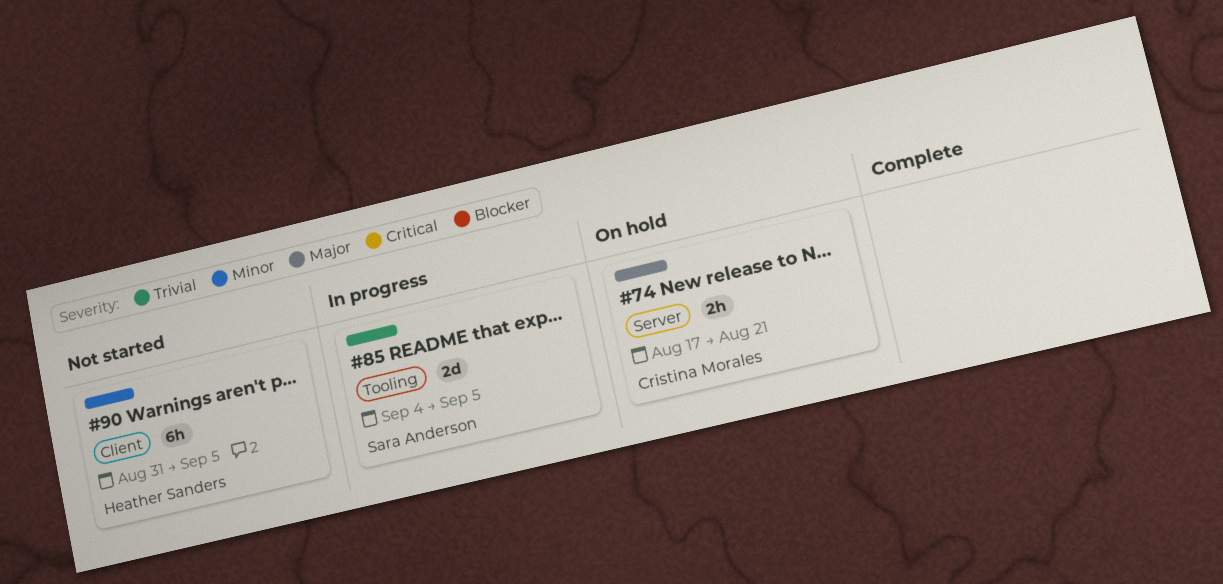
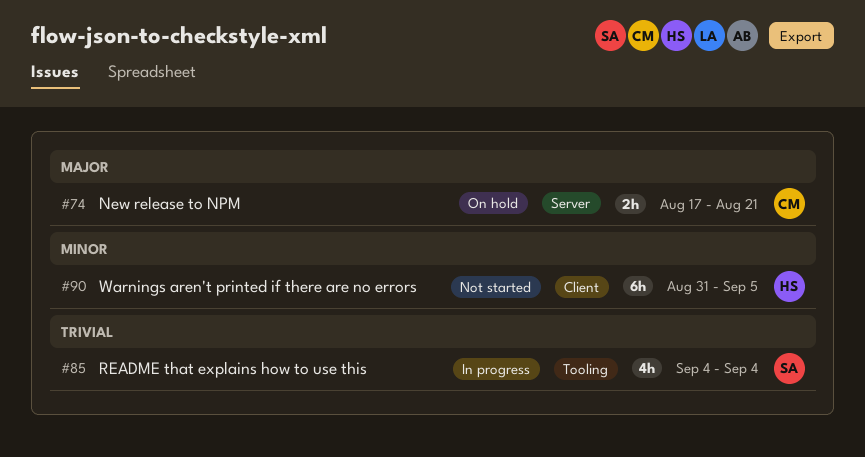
#85, estimate: 2d -> 4h
#85, due: Sep 5 -> Sep 4

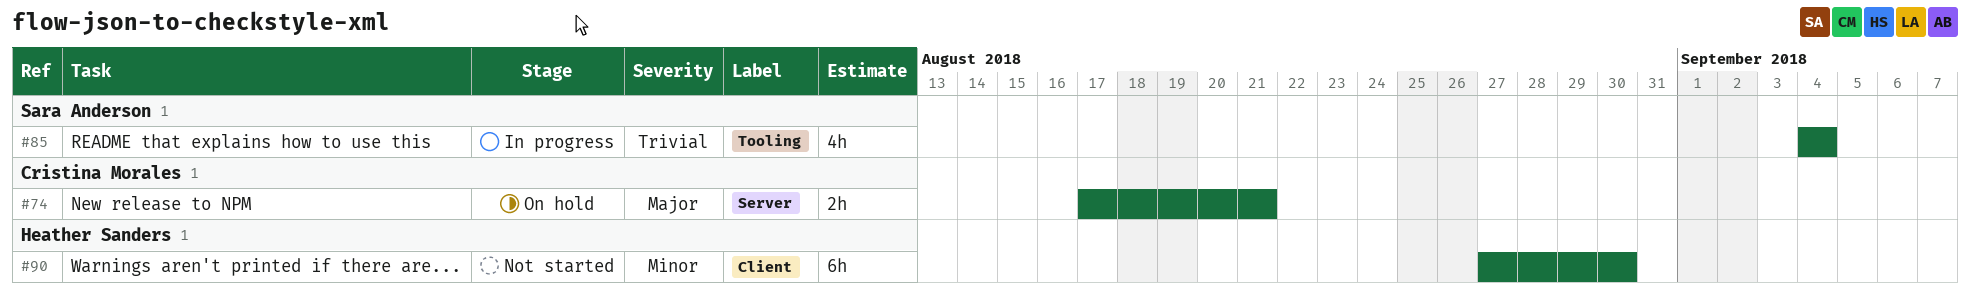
#90, start: Aug 31 -> Aug 27
#90, due: Sep 5 -> Aug 30

